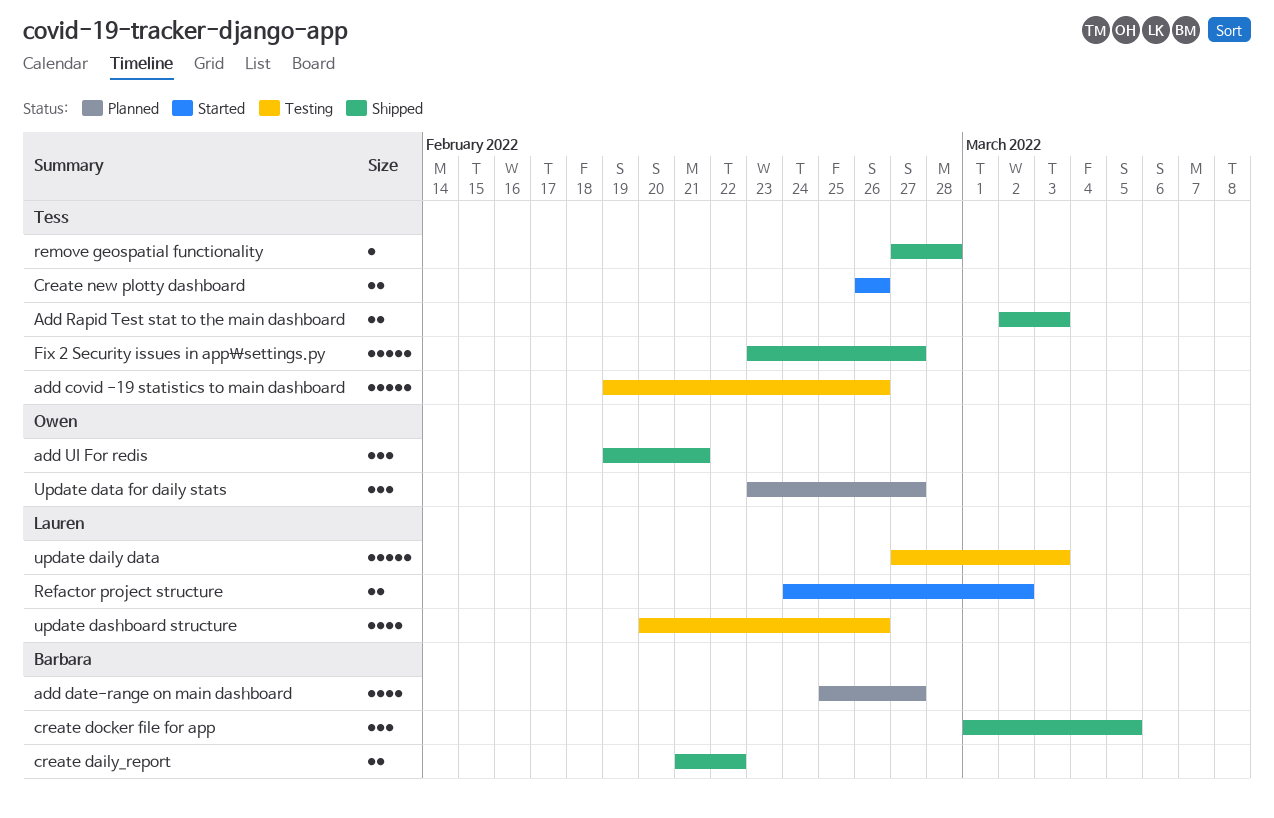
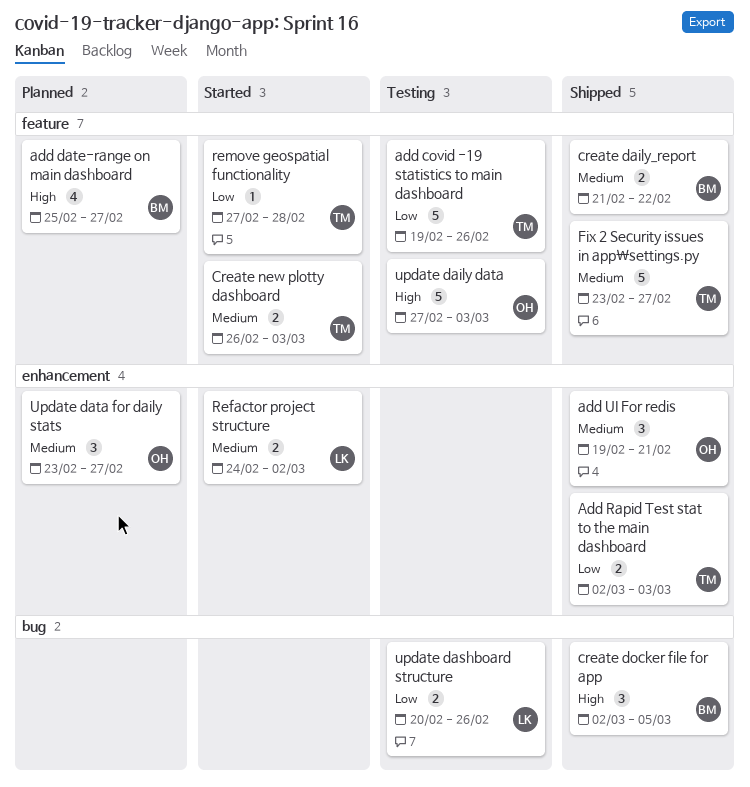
create docker file for app, start: Mar 1 -> Mar 2
Create new plotty dashboard, due: Feb 26 -> Mar 3
remove geospatial functionality, status: Shipped -> Started
update daily data, owner: Lauren -> Owen
update dashboard structure, estimate: 4 -> 2

